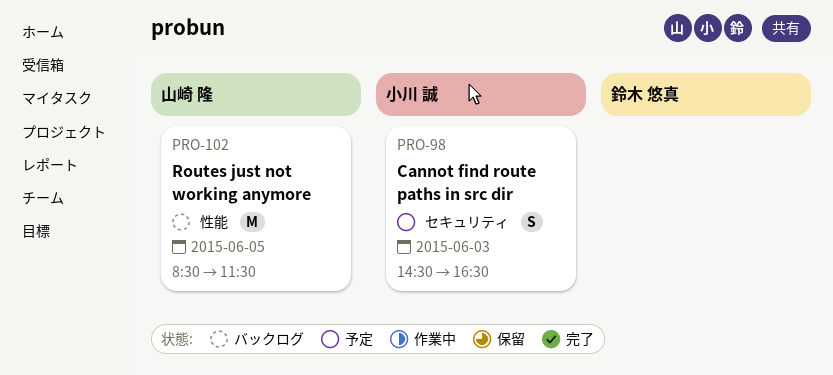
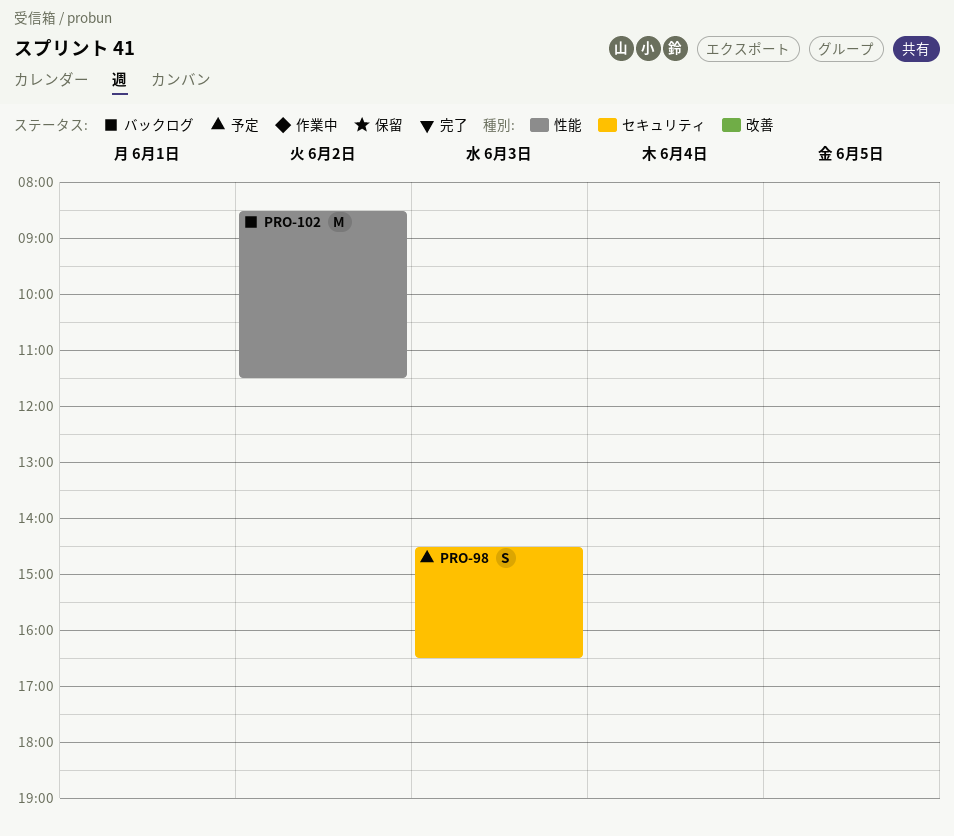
PRO-102, day: Jun 5 -> Jun 2

